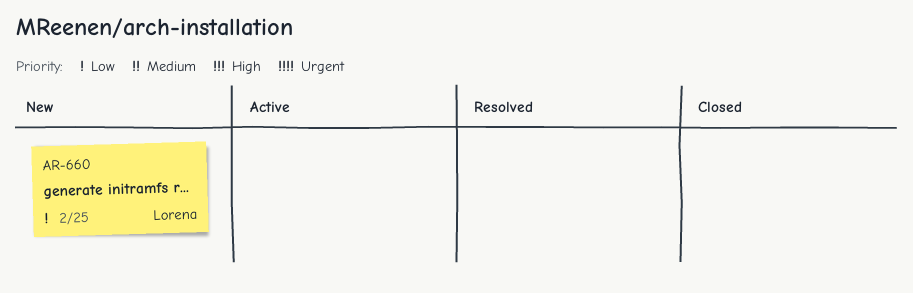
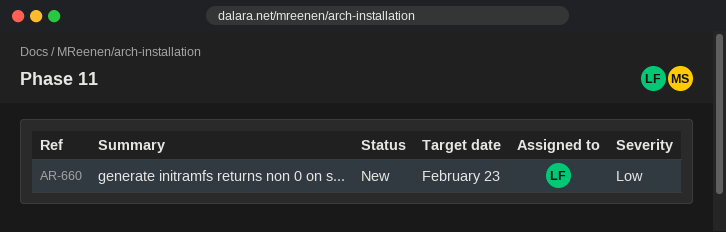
AR-660, due: Feb 25 -> Feb 23

